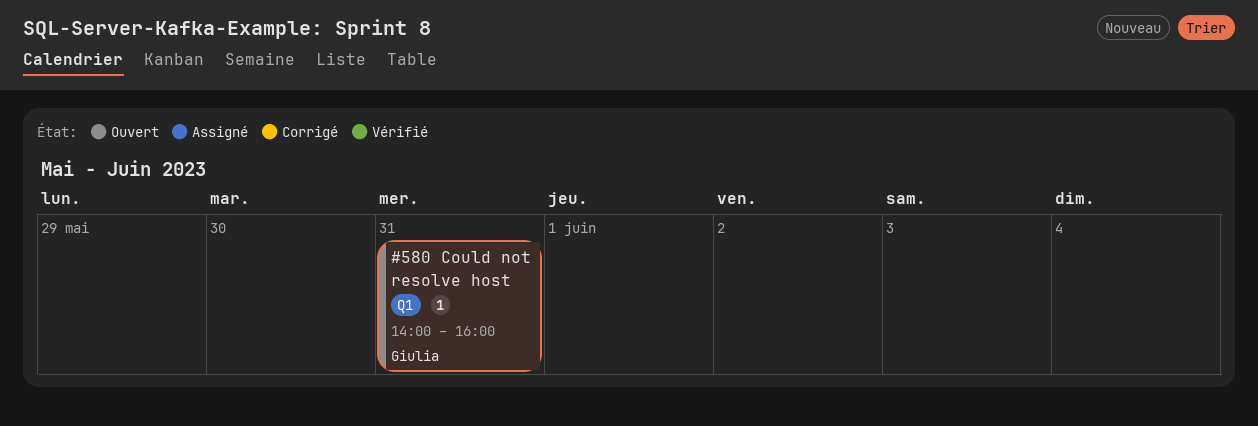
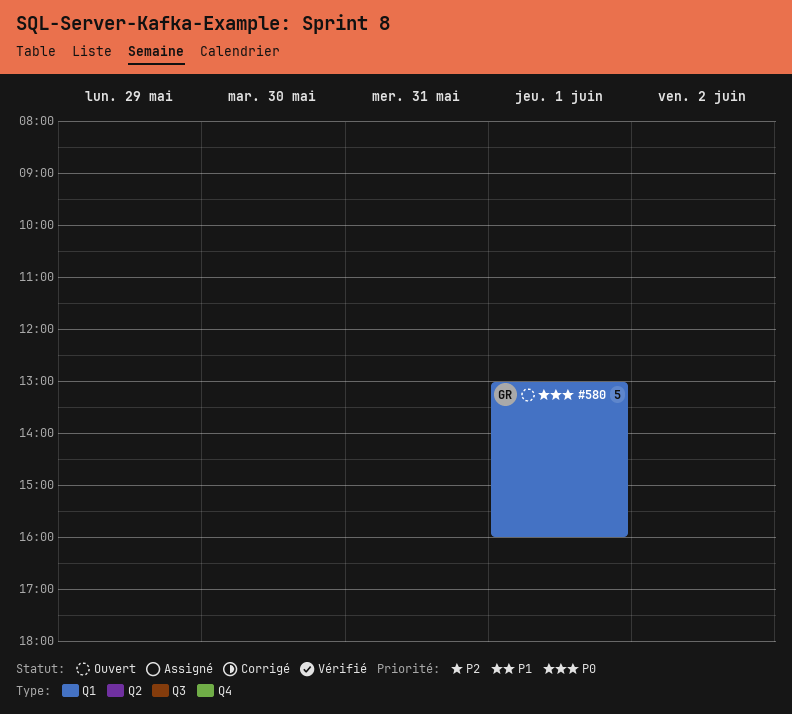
#580, estimate: 1 -> 5
#580, day: May 31 -> Jun 1
#580, begins: 14:00 -> 13:00

